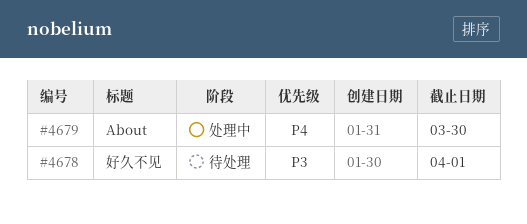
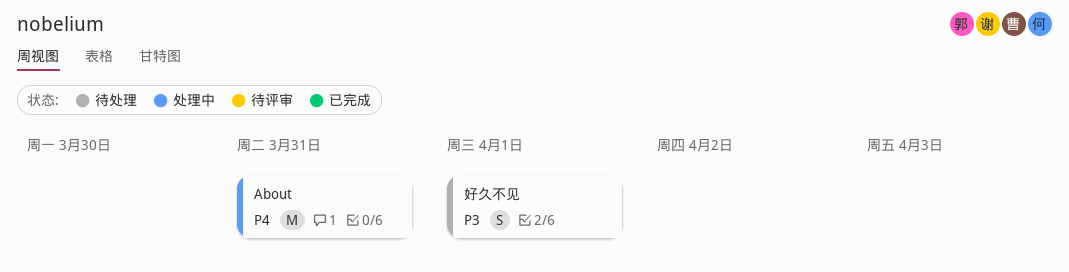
About, due: Mar 30 -> Mar 31

